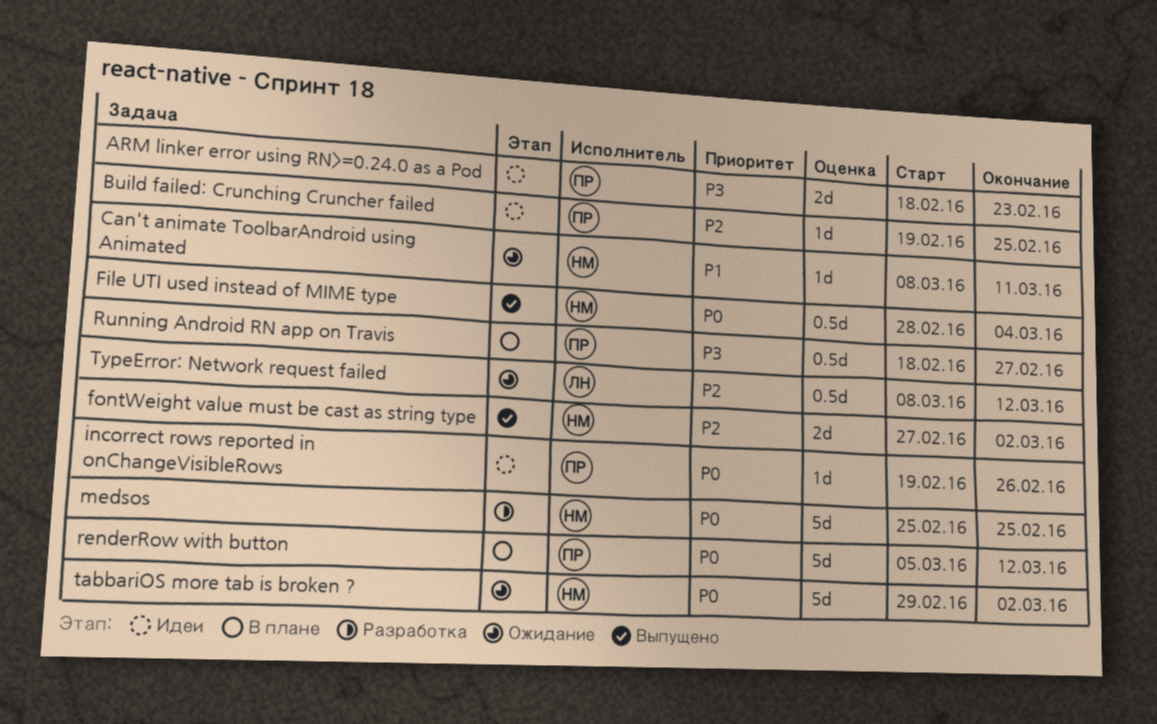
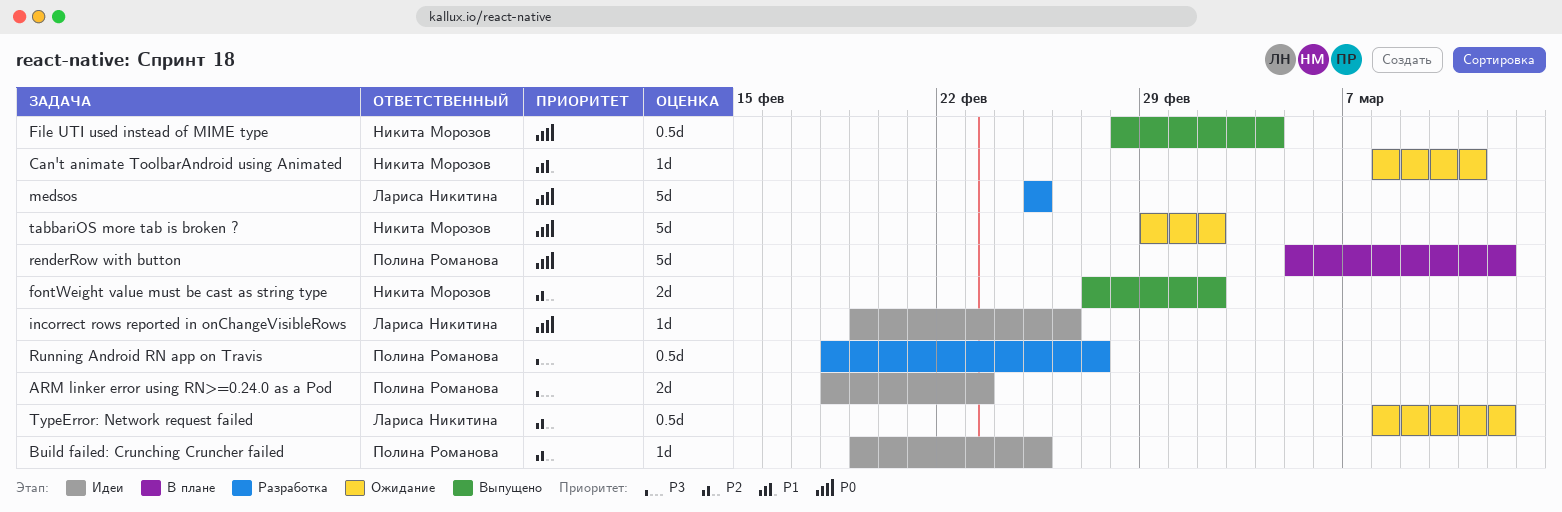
incorrect rows reported in onChangeVisibleRows, owner: Полина Романова -> Лариса Никитина
medsos, owner: Никита Морозов -> Лариса Никитина
Running Android RN app on Travis, status: В плане -> Разработка

